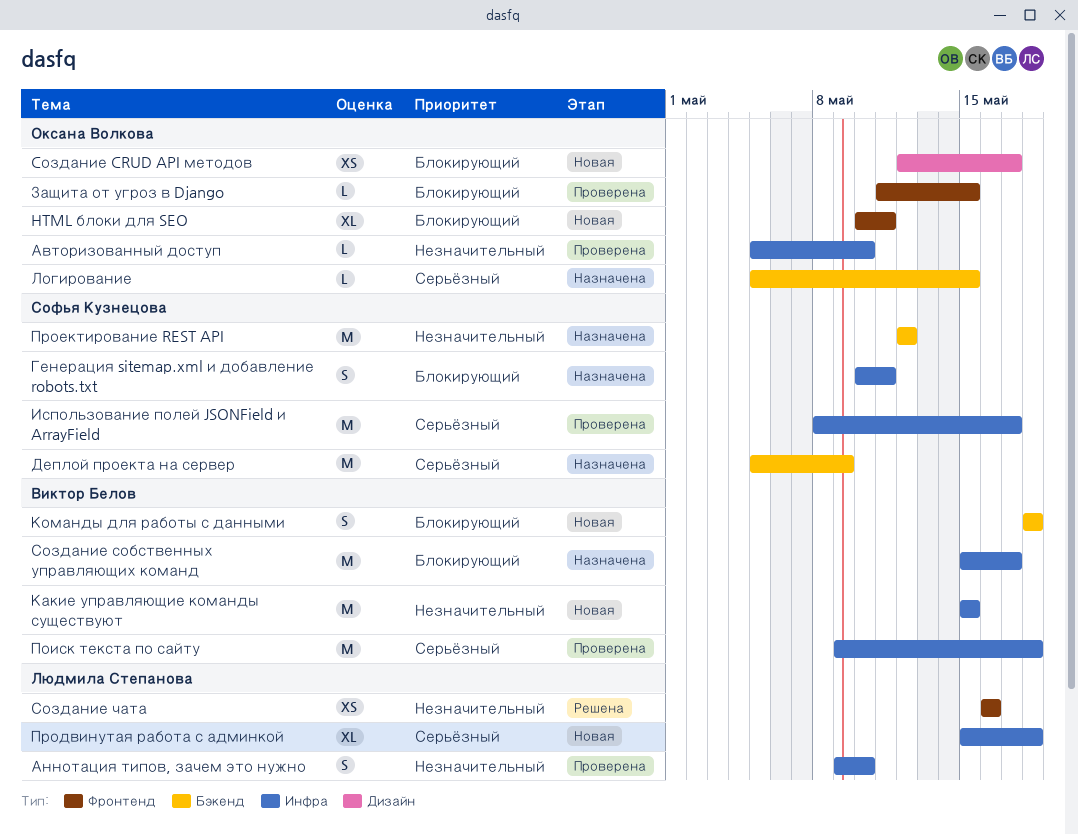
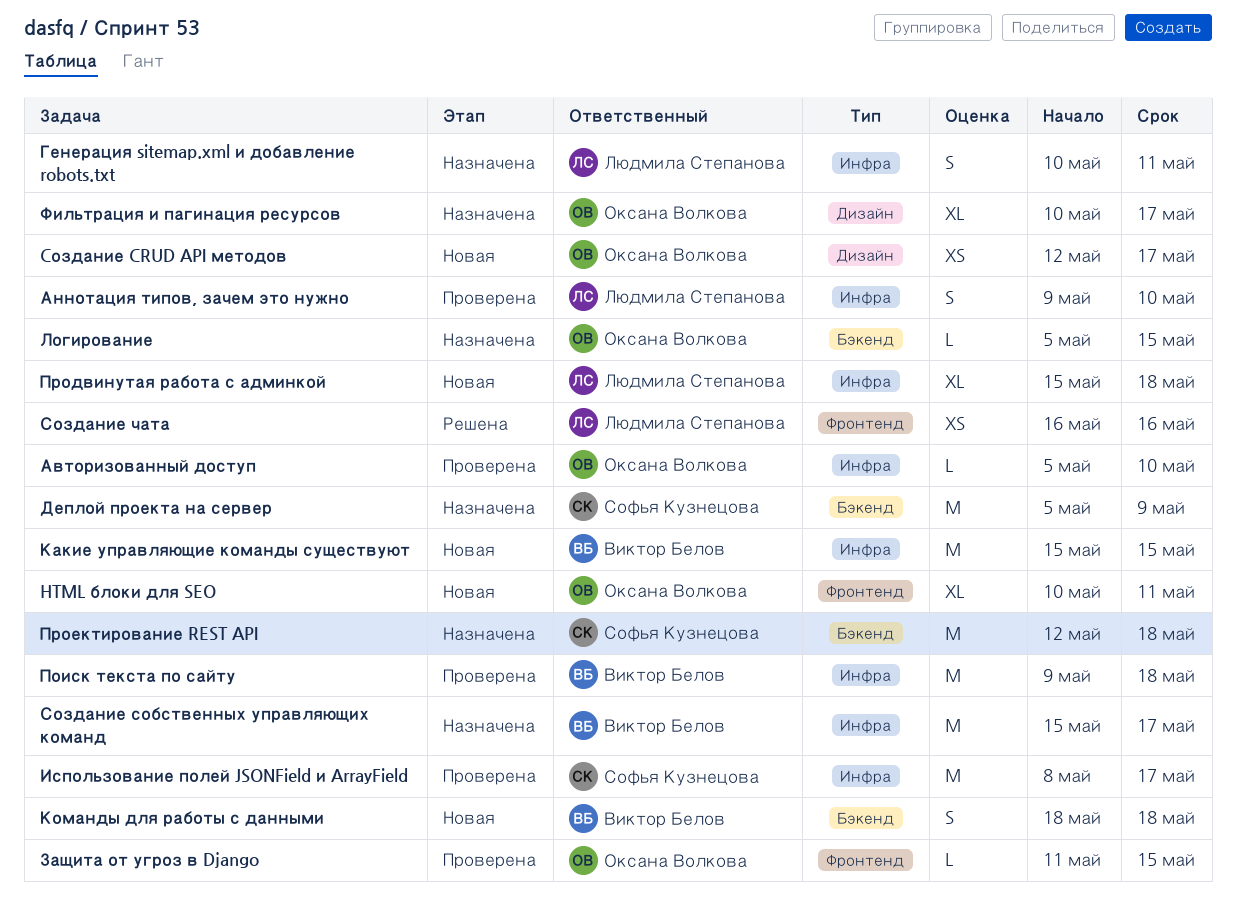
Генерация sitemap.xml и добавление robots.txt, owner: Софья Кузнецова -> Людмила Степанова
Проектирование REST API, due: May 12 -> May 18
Фильтрация и пагинация ресурсов: none -> present

